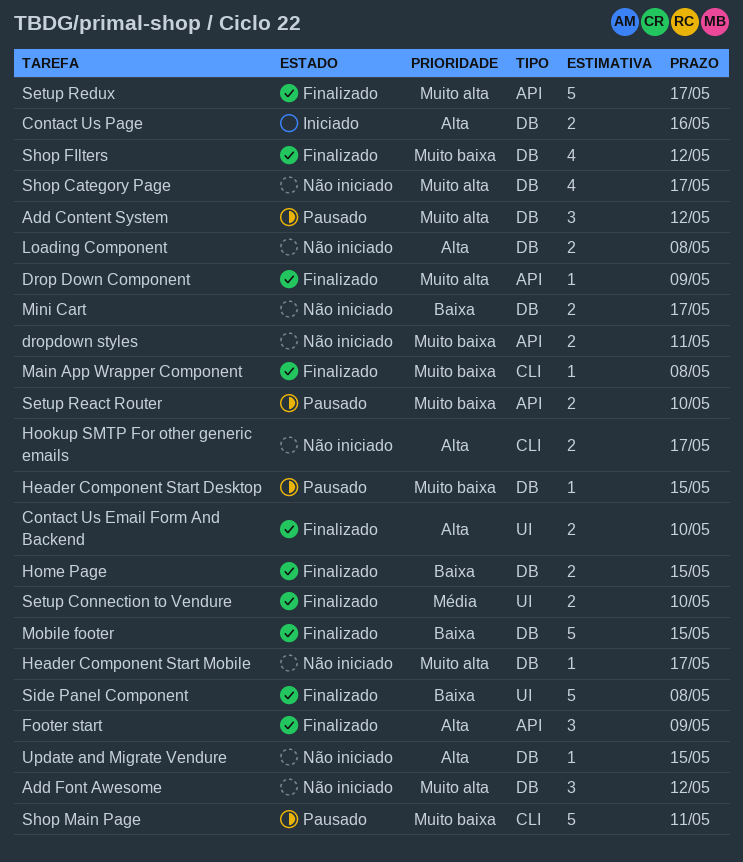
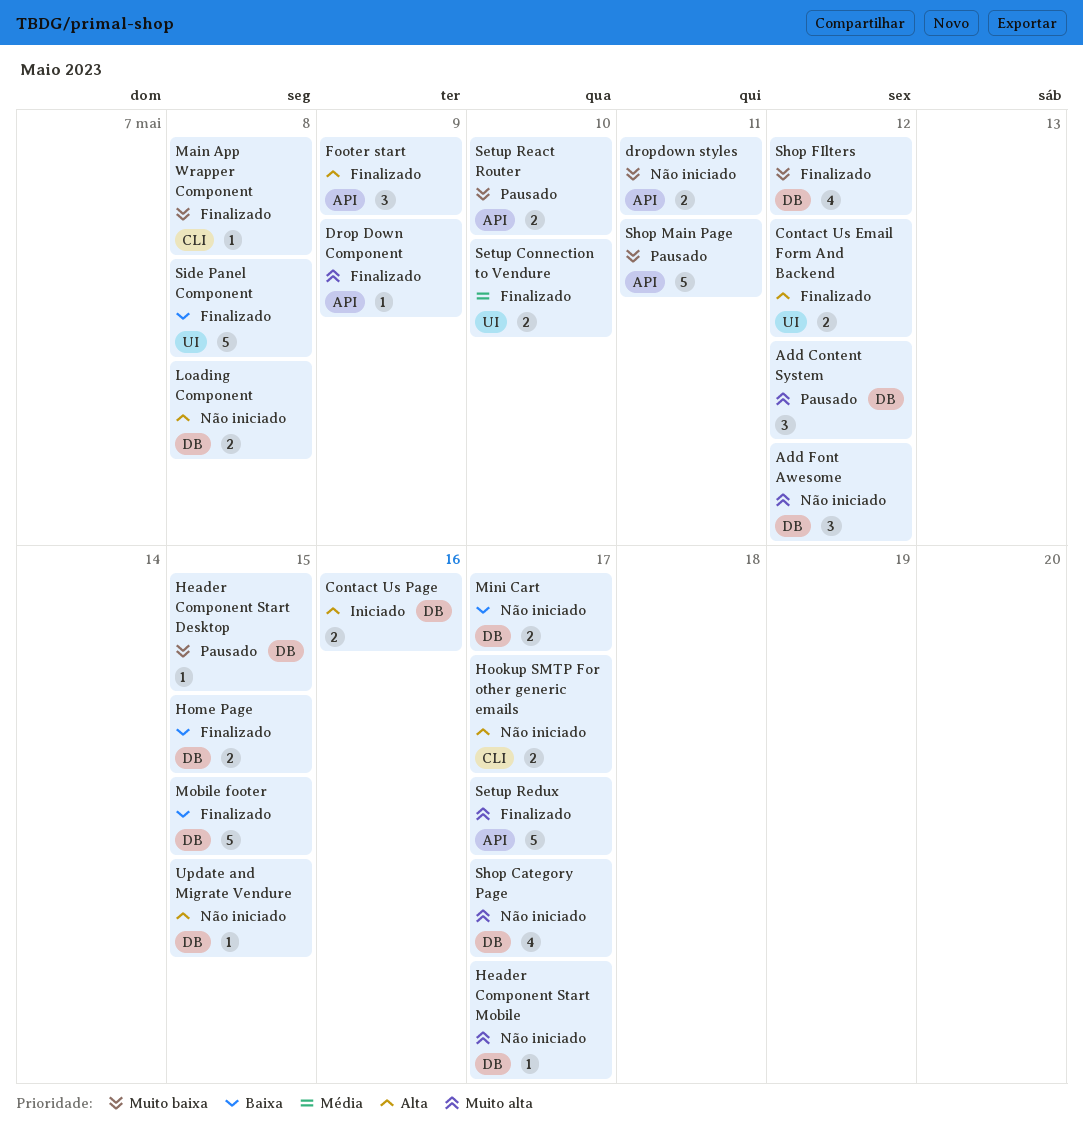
Contact Us Email Form And Backend, due: May 10 -> May 12
Shop Main Page, label: CLI -> API

